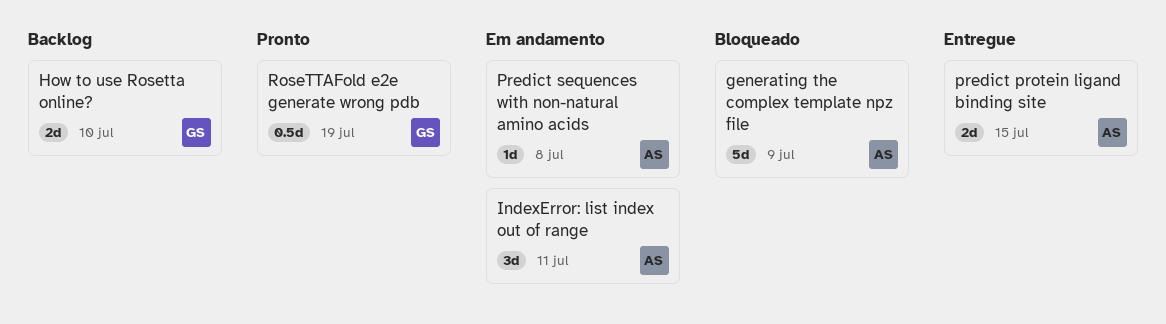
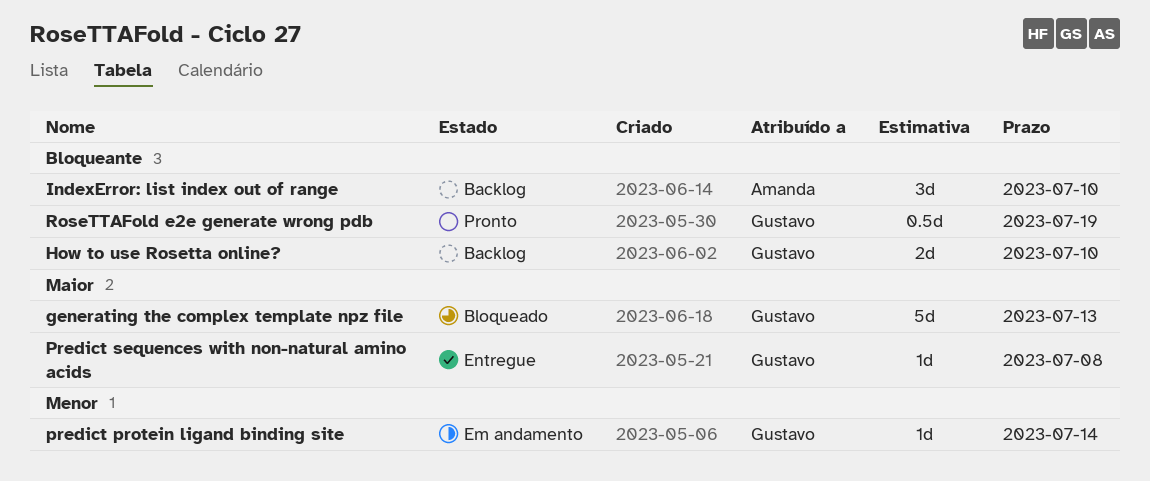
generating the complex template npz file, owner: Amanda -> Gustavo
generating the complex template npz file, due: Jul 9 -> Jul 13
IndexError: list index out of range, status: Em andamento -> Backlog
IndexError: list index out of range, due: Jul 11 -> Jul 10
predict protein ligand binding site, status: Entregue -> Em andamento
predict protein ligand binding site, owner: Amanda -> Gustavo
predict protein ligand binding site, estimate: 2d -> 1d
predict protein ligand binding site, due: Jul 15 -> Jul 14
Predict sequences with non-natural amino acids, status: Em andamento -> Entregue
Predict sequences with non-natural amino acids, owner: Amanda -> Gustavo

